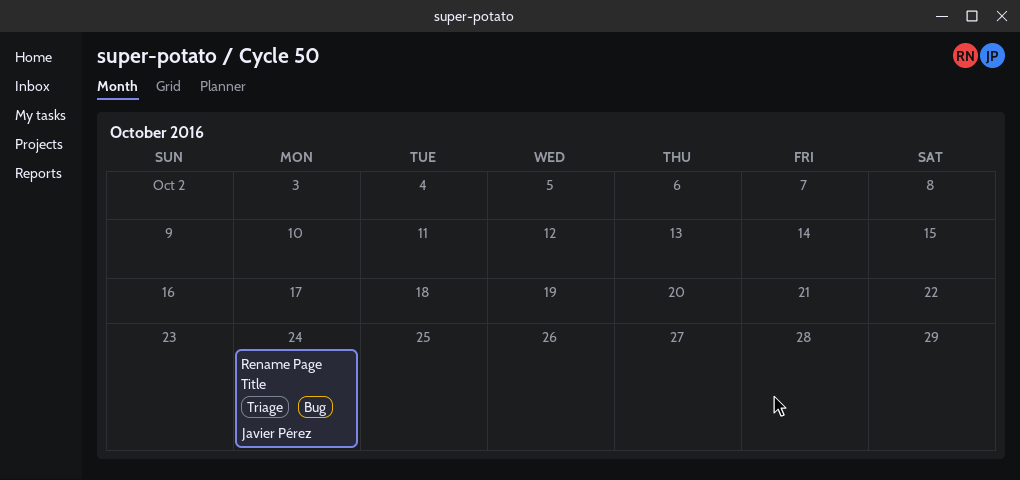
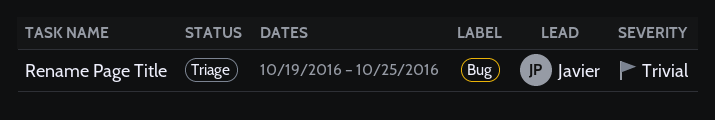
Rename Page Title, due: Oct 24 -> Oct 25

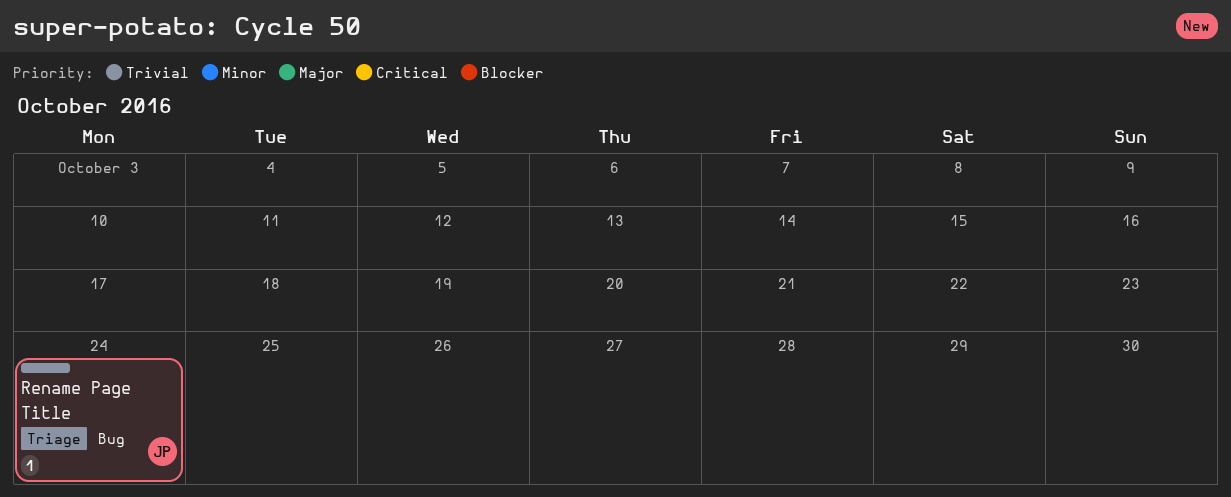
Rename Page Title, due: Oct 25 -> Oct 24

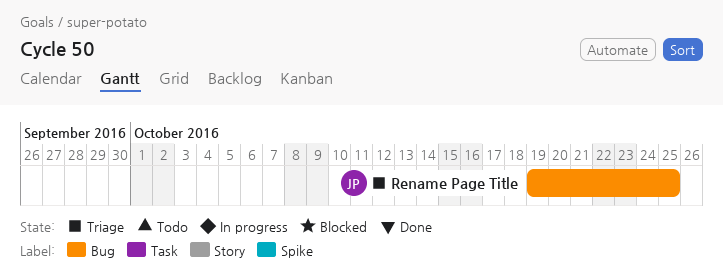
Rename Page Title, due: Oct 24 -> Oct 25

